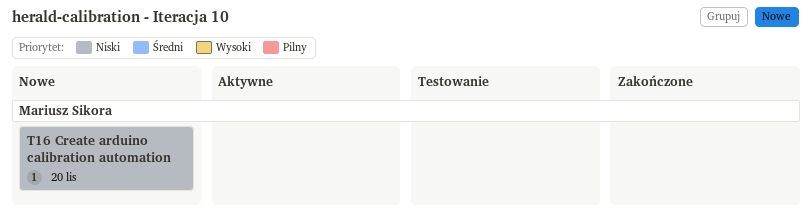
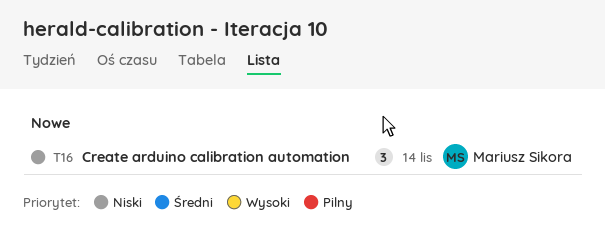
T16, estimate: 1 -> 3
T16, due: Nov 20 -> Nov 14

